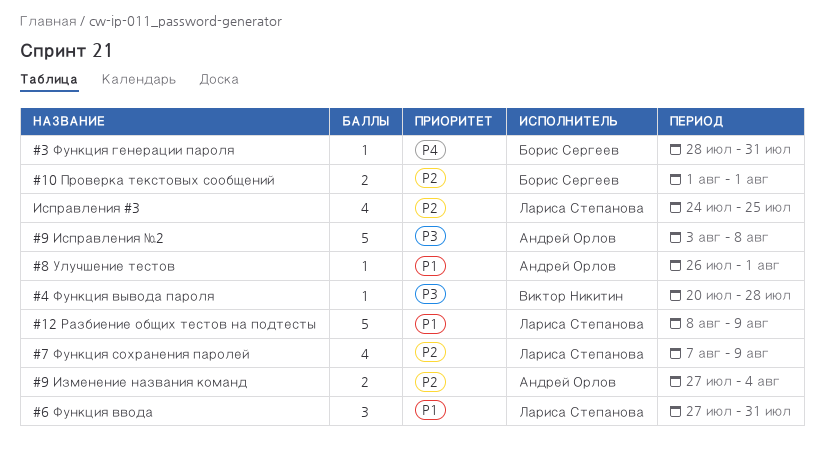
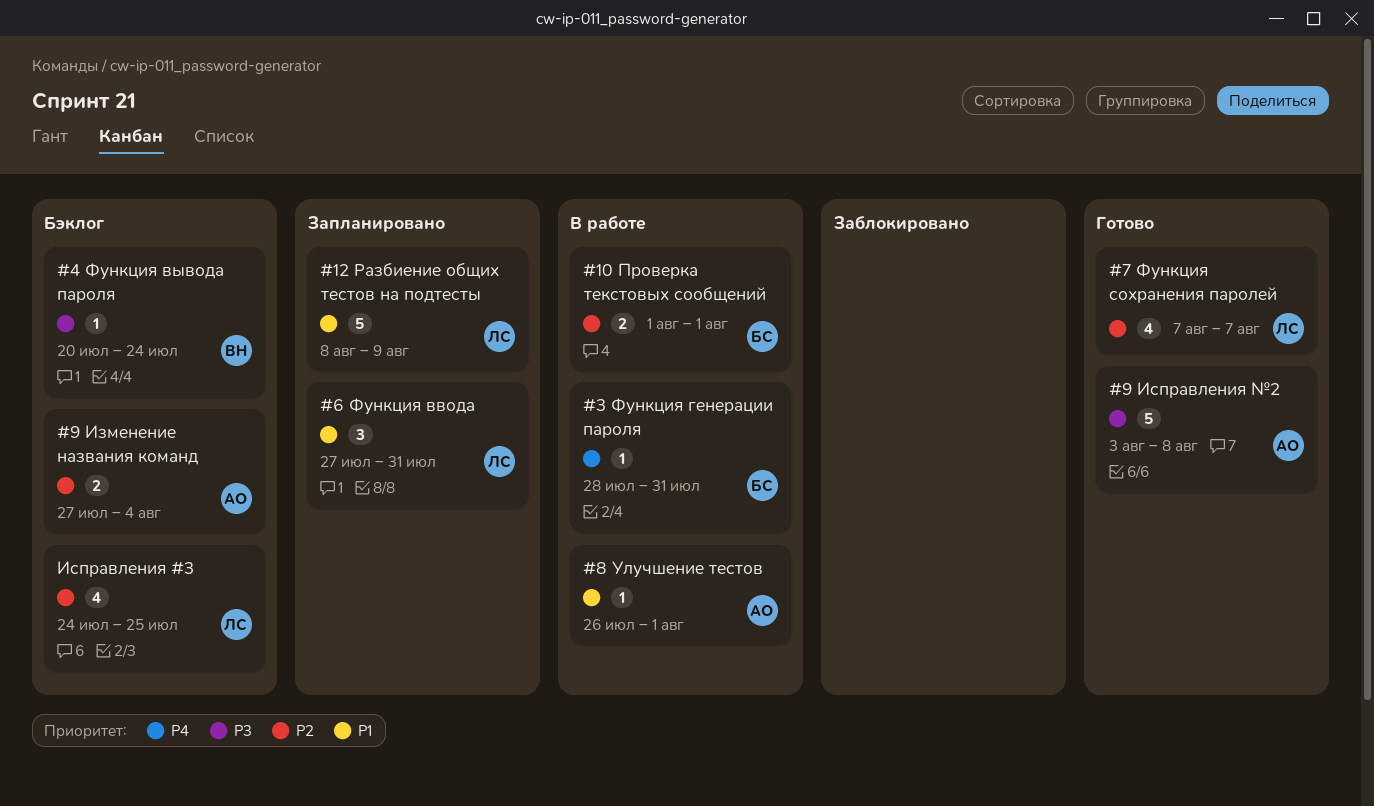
#4 Функция вывода пароля, due: Jul 28 -> Jul 24
#7 Функция сохранения паролей, due: Aug 9 -> Aug 7

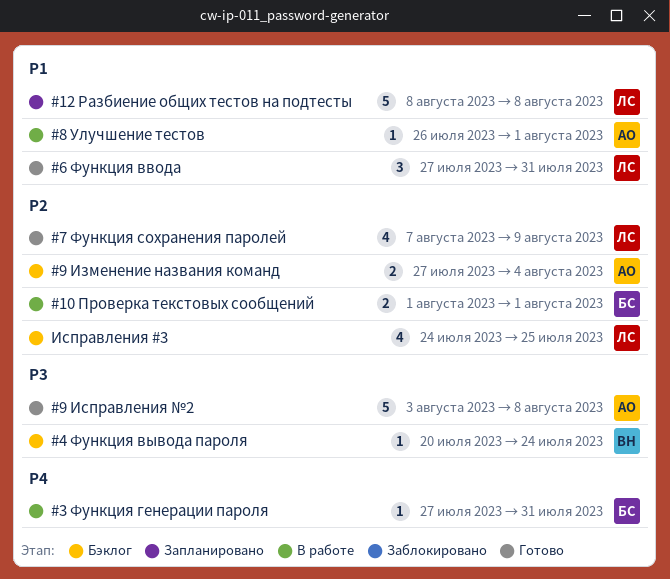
#12 Разбиение общих тестов на подтесты, due: Aug 9 -> Aug 8
#3 Функция генерации пароля, start: Jul 28 -> Jul 27
#6 Функция ввода, status: Запланировано -> Готово
#7 Функция сохранения паролей, due: Aug 7 -> Aug 9

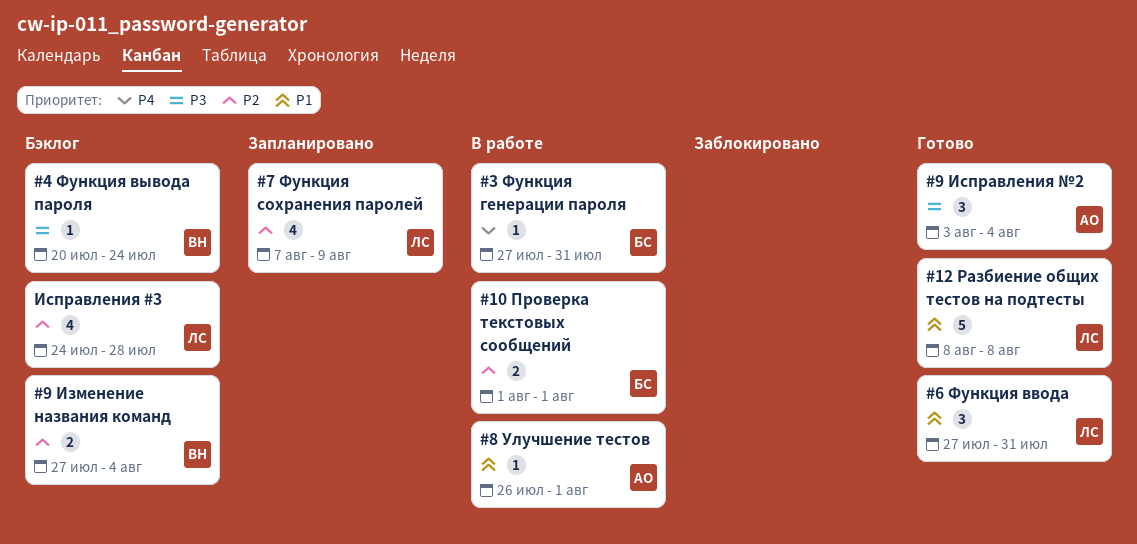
#12 Разбиение общих тестов на подтесты, status: Запланировано -> Готово
#7 Функция сохранения паролей, status: Готово -> Запланировано
#9 Изменение названия команд, owner: АО -> ВН
#9 Исправления №2, estimate: 5 -> 3
#9 Исправления №2, due: Aug 8 -> Aug 4
Исправления #3, due: Jul 25 -> Jul 28

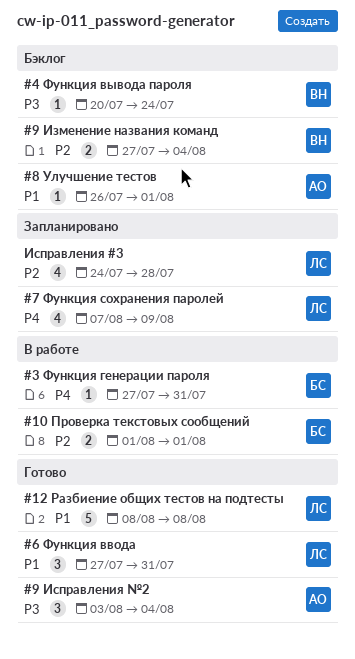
#7 Функция сохранения паролей, priority: P2 -> P4
#8 Улучшение тестов, status: В работе -> Бэклог
Исправления #3, status: Бэклог -> Запланировано

